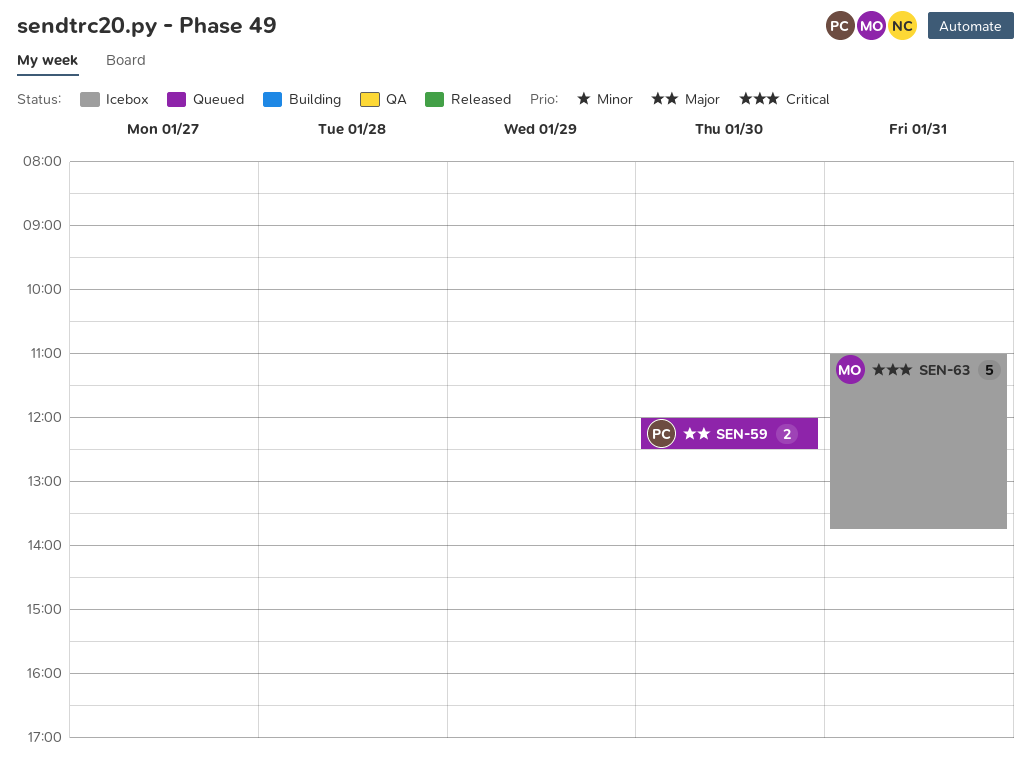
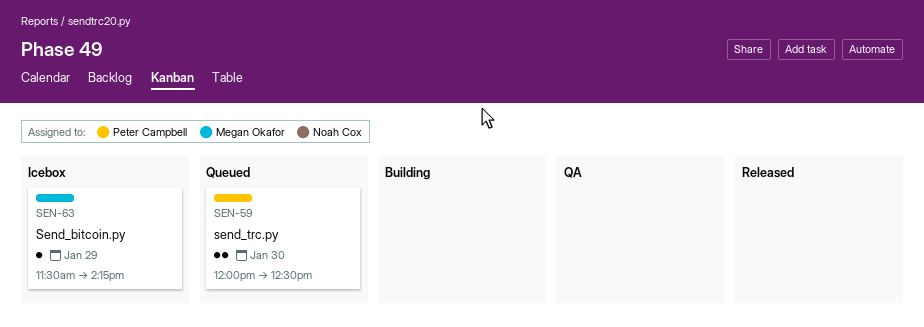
SEN-63, estimate: 5 -> 1
SEN-63, day: Jan 31 -> Jan 29
SEN-63, begins: 11:00 -> 11:30
SEN-63, ends: 13:45 -> 14:15

